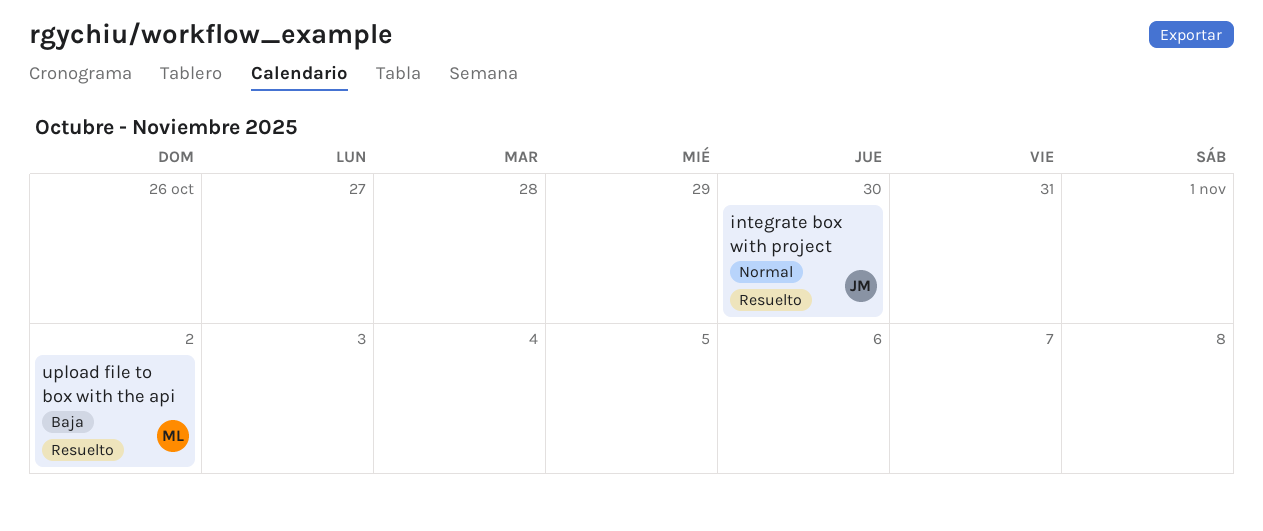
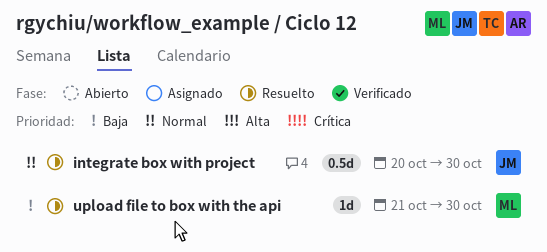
upload file to box with the api, due: Nov 2 -> Oct 30

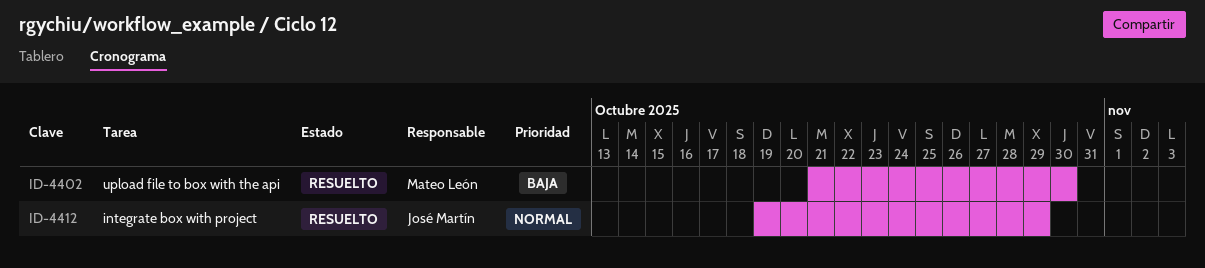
integrate box with project, start: Oct 20 -> Oct 19
integrate box with project, due: Oct 30 -> Oct 29

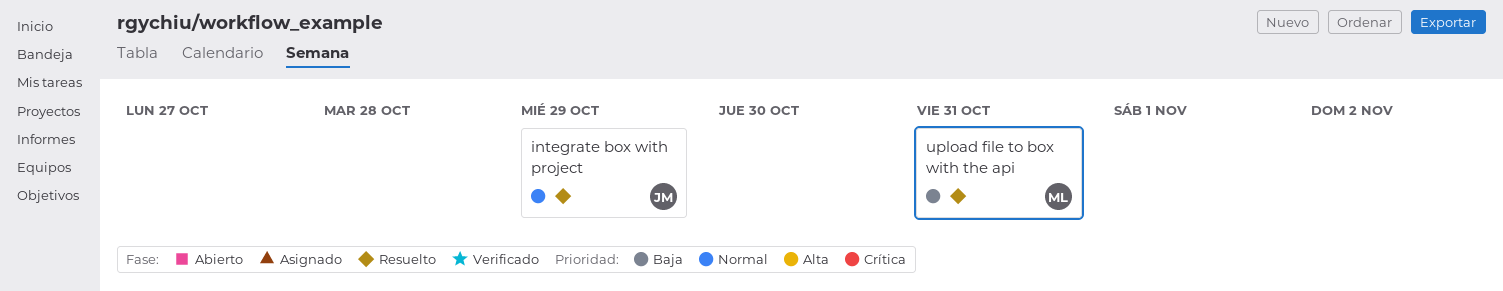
upload file to box with the api, due: Oct 30 -> Oct 31

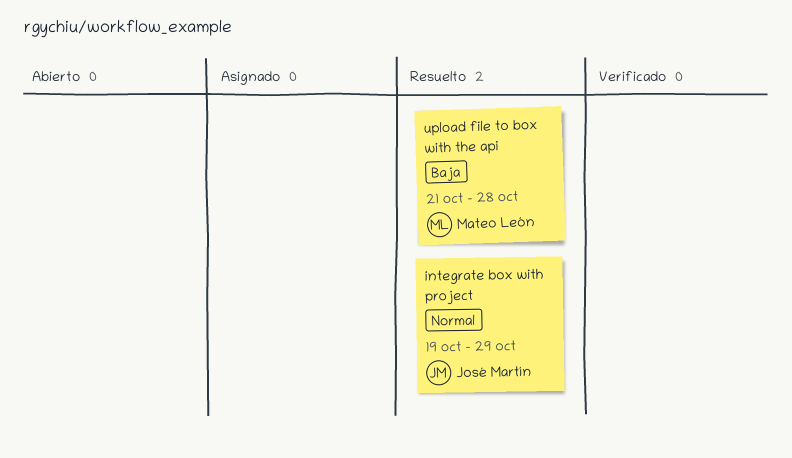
upload file to box with the api, due: Oct 31 -> Oct 28

